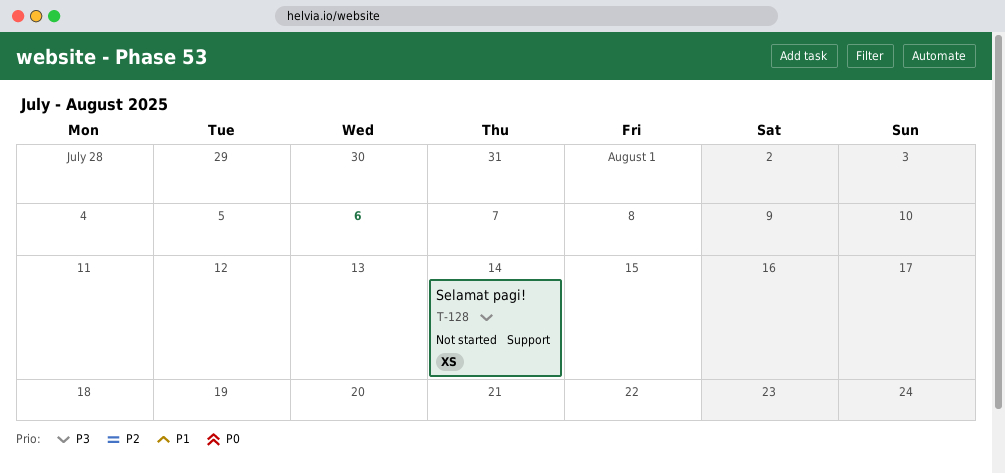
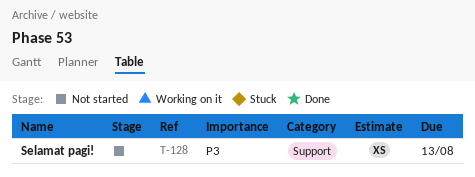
T-128, due: Aug 14 -> Aug 13

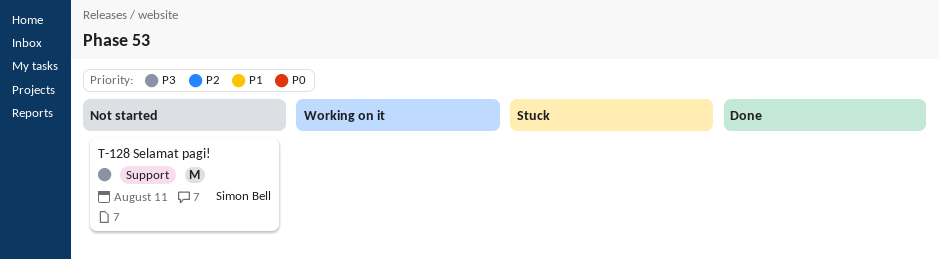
T-128, estimate: XS -> M
T-128, due: Aug 13 -> Aug 11

